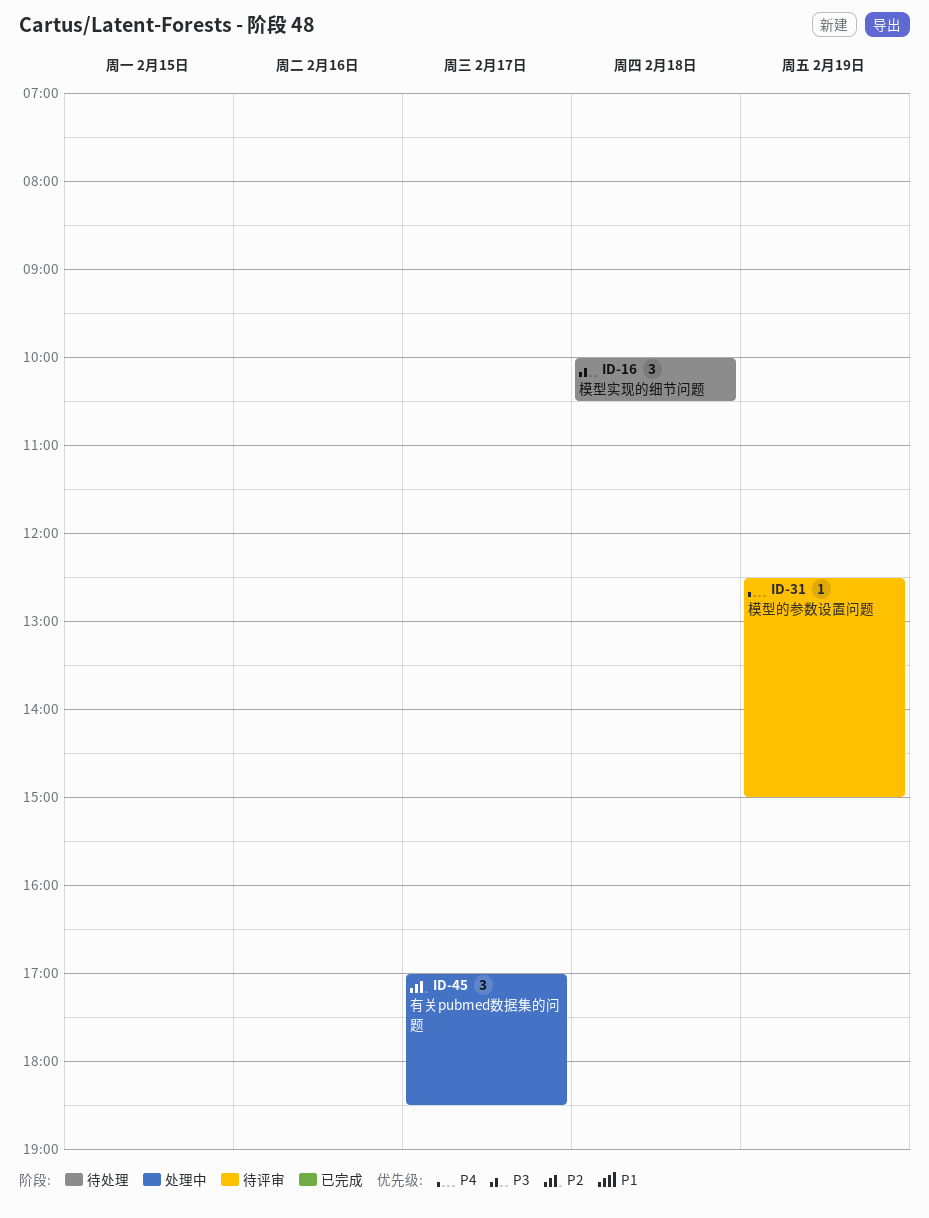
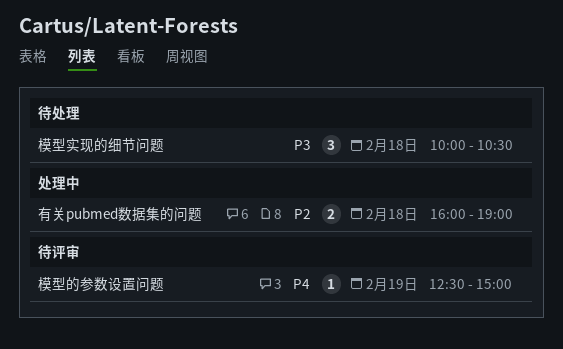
有关pubmed数据集的问题, estimate: 3 -> 2
有关pubmed数据集的问题, day: Feb 17 -> Feb 18
有关pubmed数据集的问题, begins: 17:00 -> 16:00
有关pubmed数据集的问题, ends: 18:30 -> 19:00

